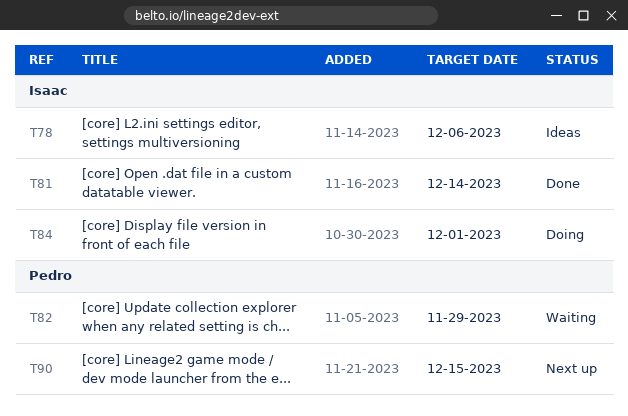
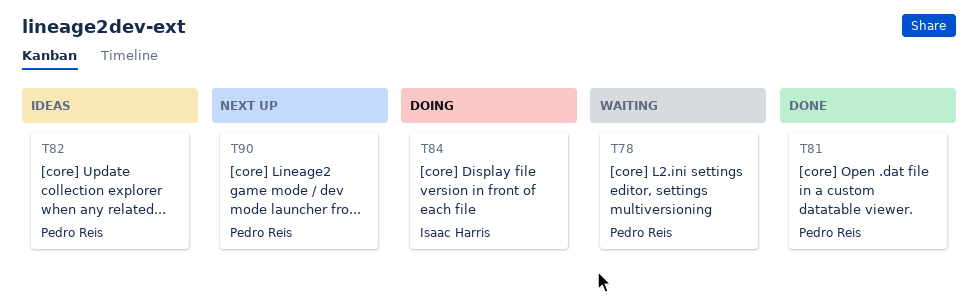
T78, status: Ideas -> Waiting
T78, owner: Isaac Harris -> Pedro Reis
T81, owner: Isaac Harris -> Pedro Reis
T82, status: Waiting -> Ideas

